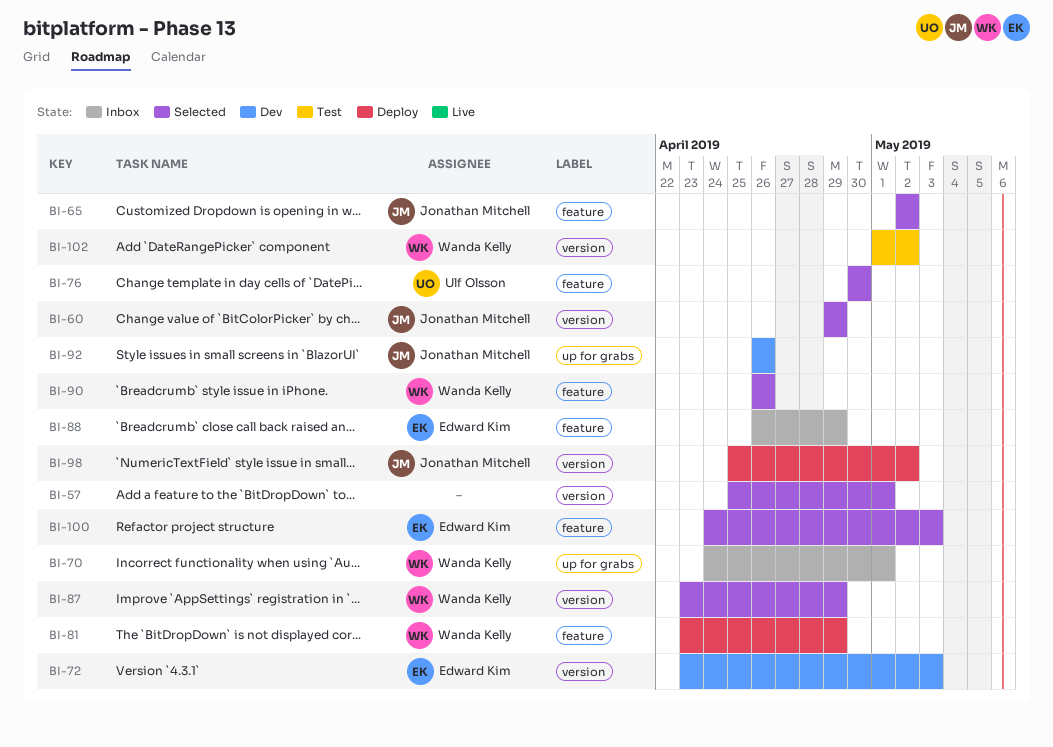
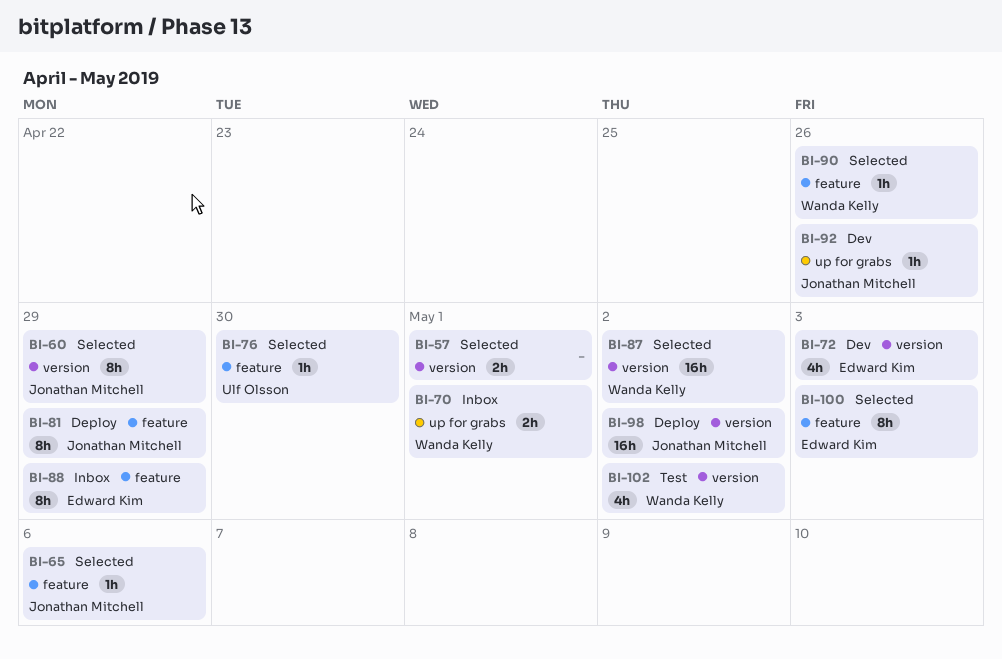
BI-65, due: May 2 -> May 6
BI-81, owner: Wanda Kelly -> Jonathan Mitchell
BI-87, due: Apr 29 -> May 2

